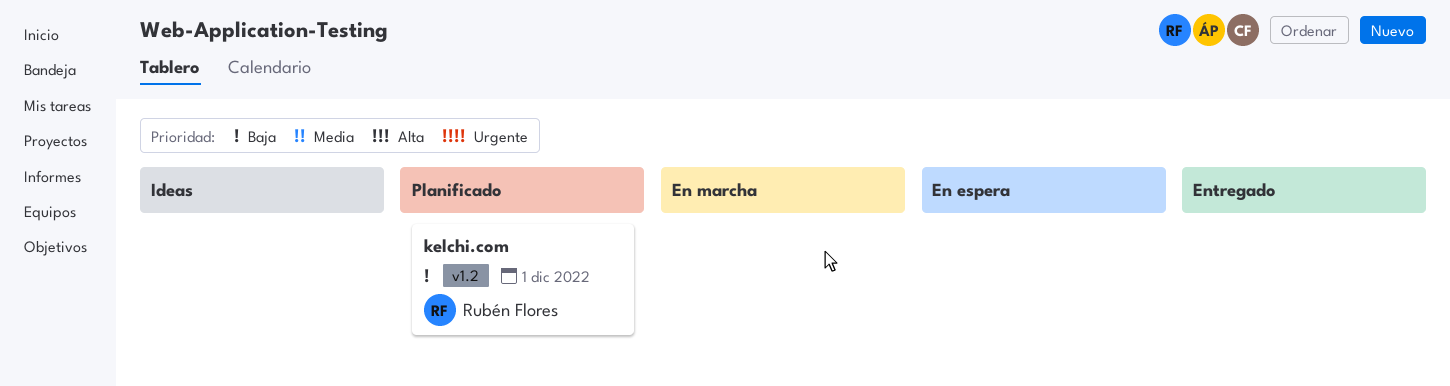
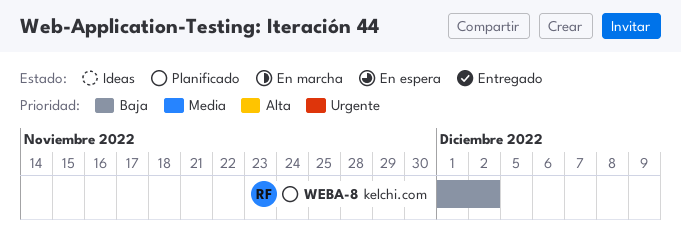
kelchi.com, due: Dec 1 -> Dec 2

